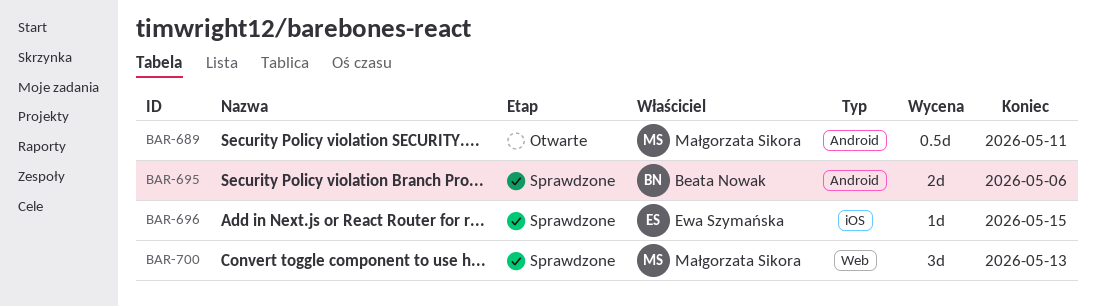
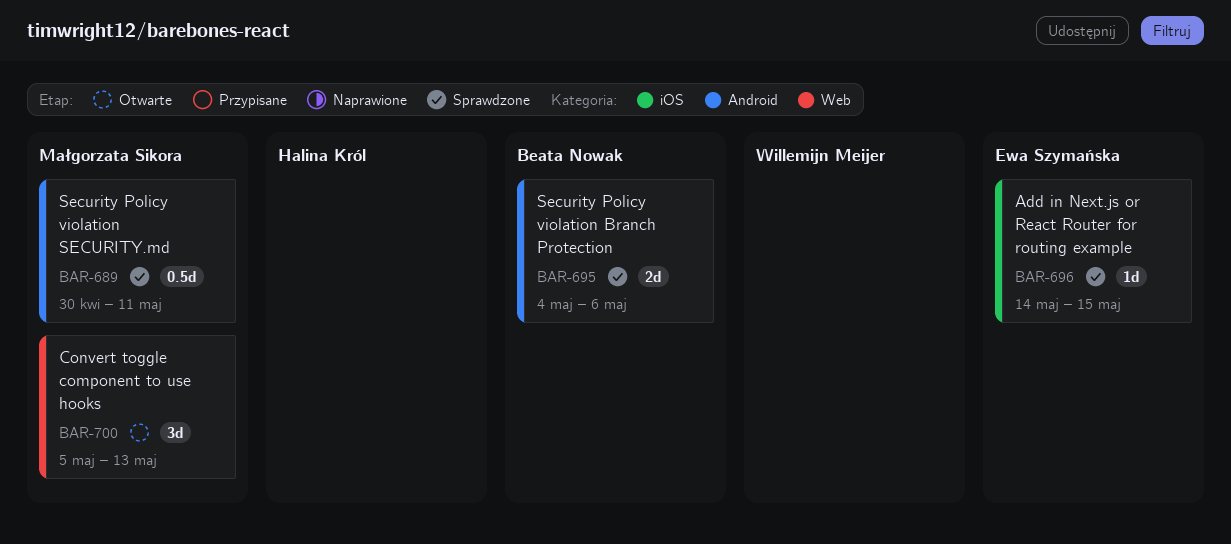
BAR-689, status: Otwarte -> Sprawdzone
BAR-700, status: Sprawdzone -> Otwarte

